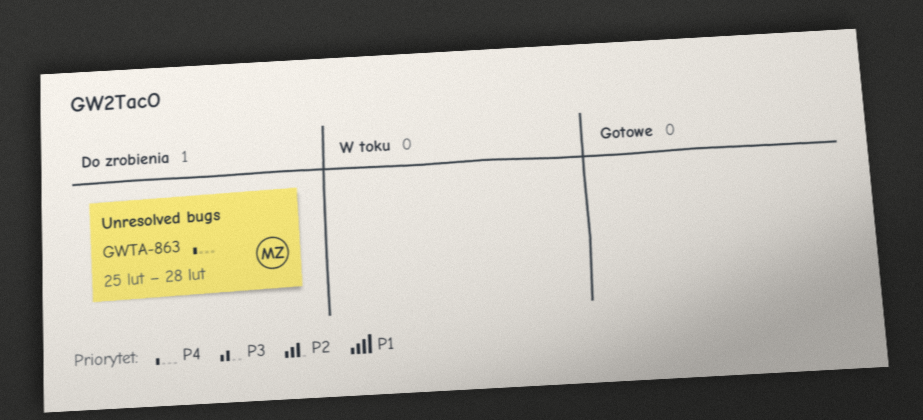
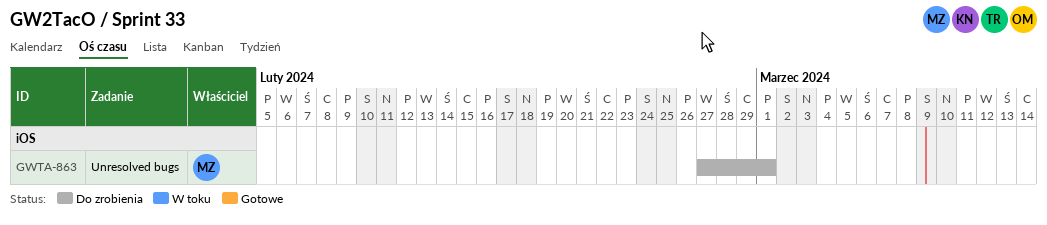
GWTA-863, start: Feb 25 -> Feb 27
GWTA-863, due: Feb 28 -> Mar 1

